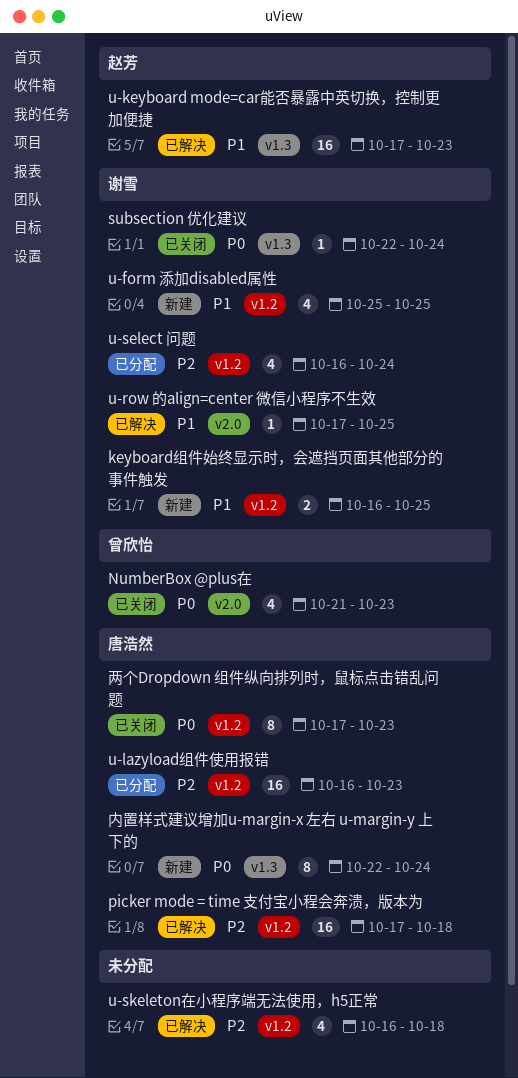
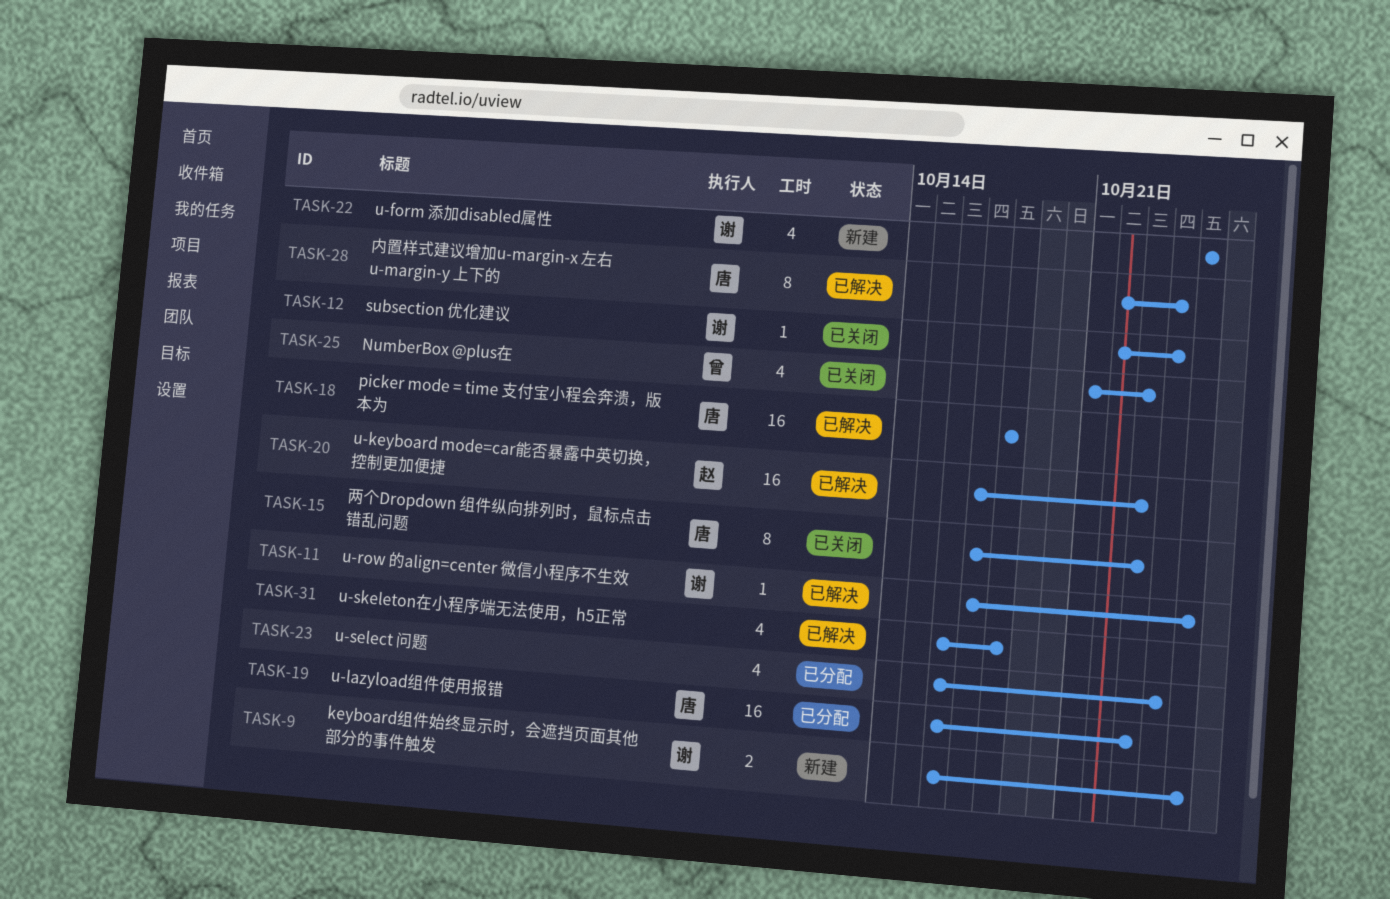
picker mode = time 支付宝小程会奔溃，版本为, start: Oct 17 -> Oct 18
u-select 问题, owner: 谢雪 -> none
内置样式建议增加u-margin-x 左右 u-margin-y 上下的, status: 新建 -> 已解决

